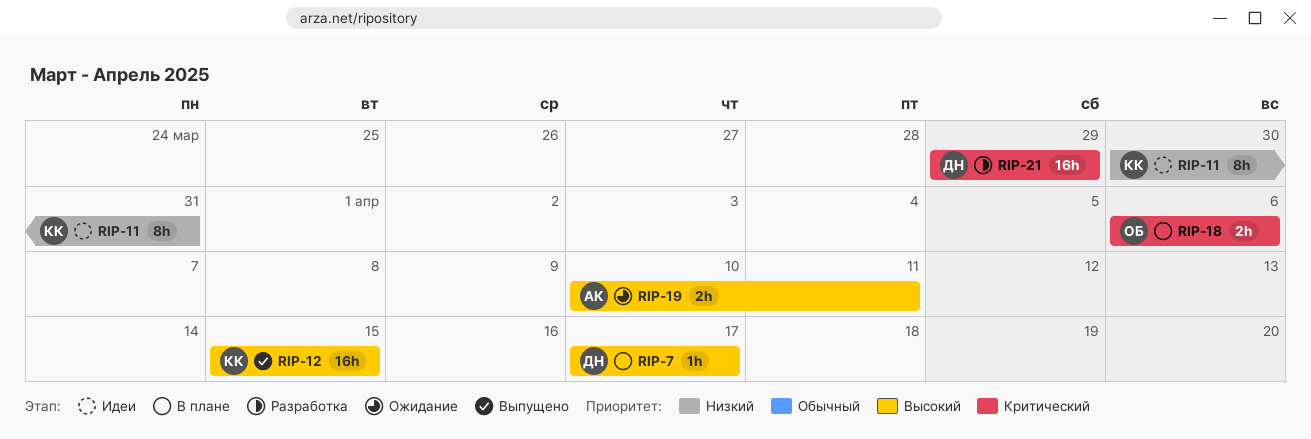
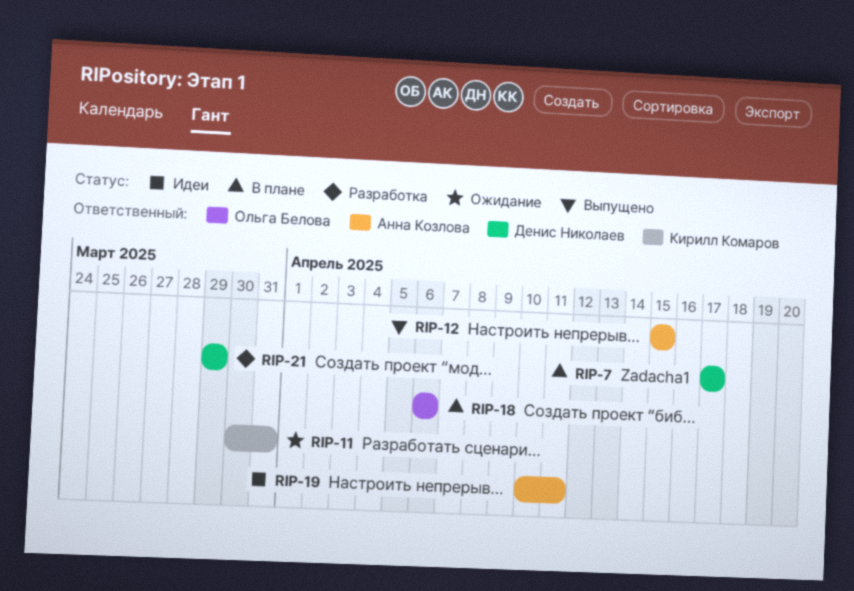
RIP-11, status: Идеи -> Ожидание
RIP-12, owner: Кирилл Комаров -> Анна Козлова
RIP-19, status: Ожидание -> Идеи

